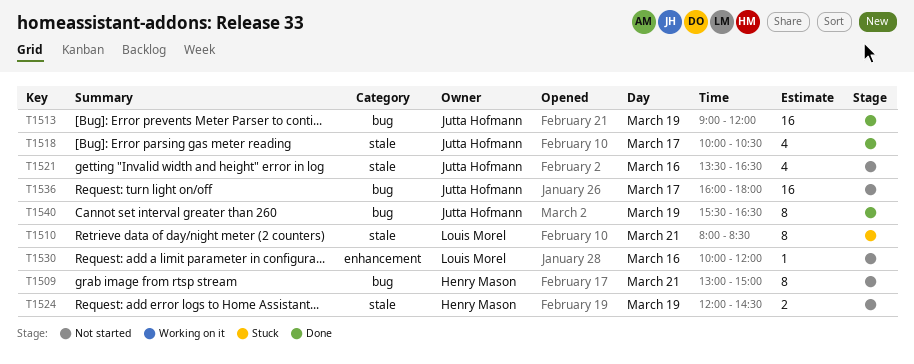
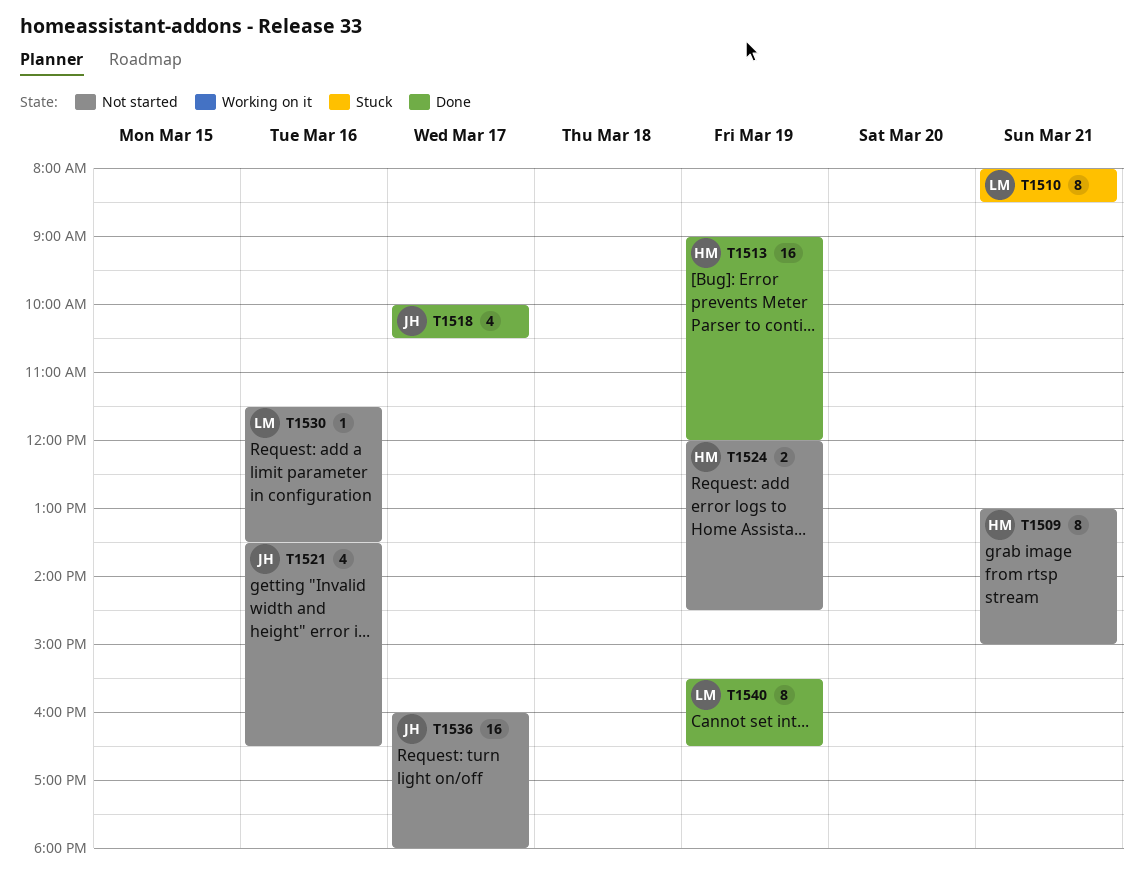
T1513, owner: Jutta Hofmann -> Henry Mason
T1530, begins: 10:00 -> 11:30
T1530, ends: 12:00 -> 13:30
T1540, owner: Jutta Hofmann -> Louis Morel

